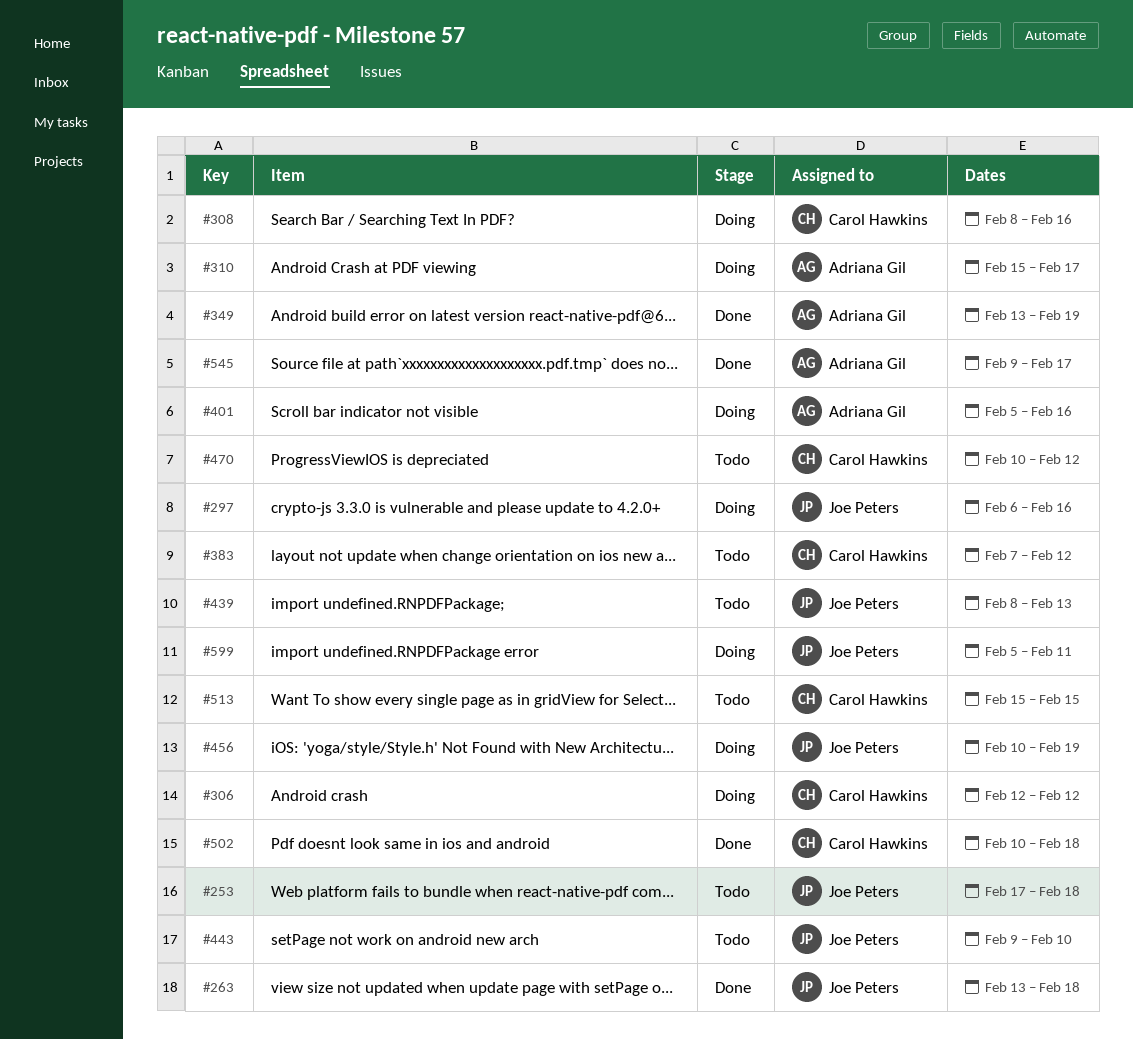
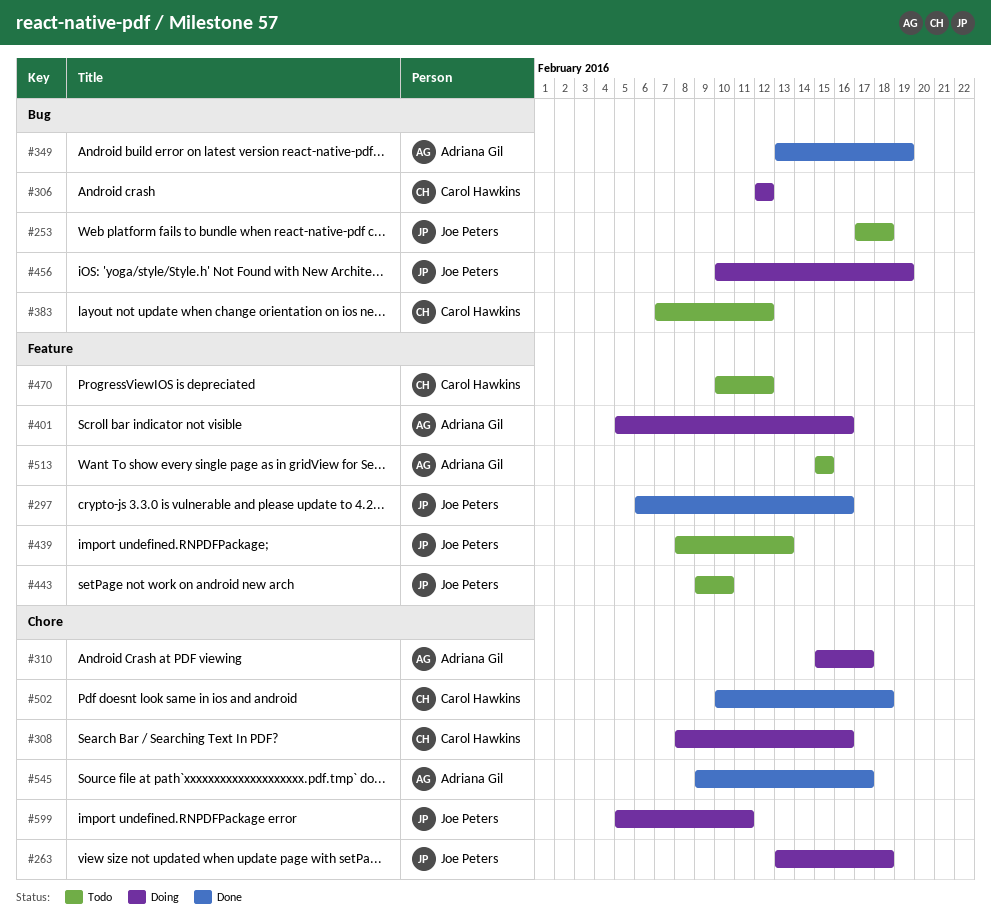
#263, status: Done -> Doing
#297, status: Doing -> Done
#513, owner: Carol Hawkins -> Adriana Gil

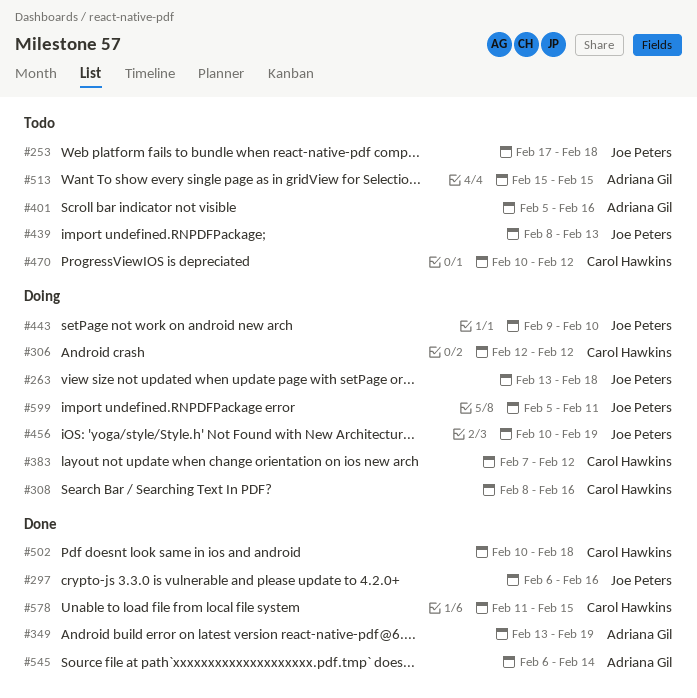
#310: present -> none
#383, status: Todo -> Doing
#401, status: Doing -> Todo
#443, status: Todo -> Doing
#545, start: Feb 9 -> Feb 6
#545, due: Feb 17 -> Feb 14
#578: none -> present

